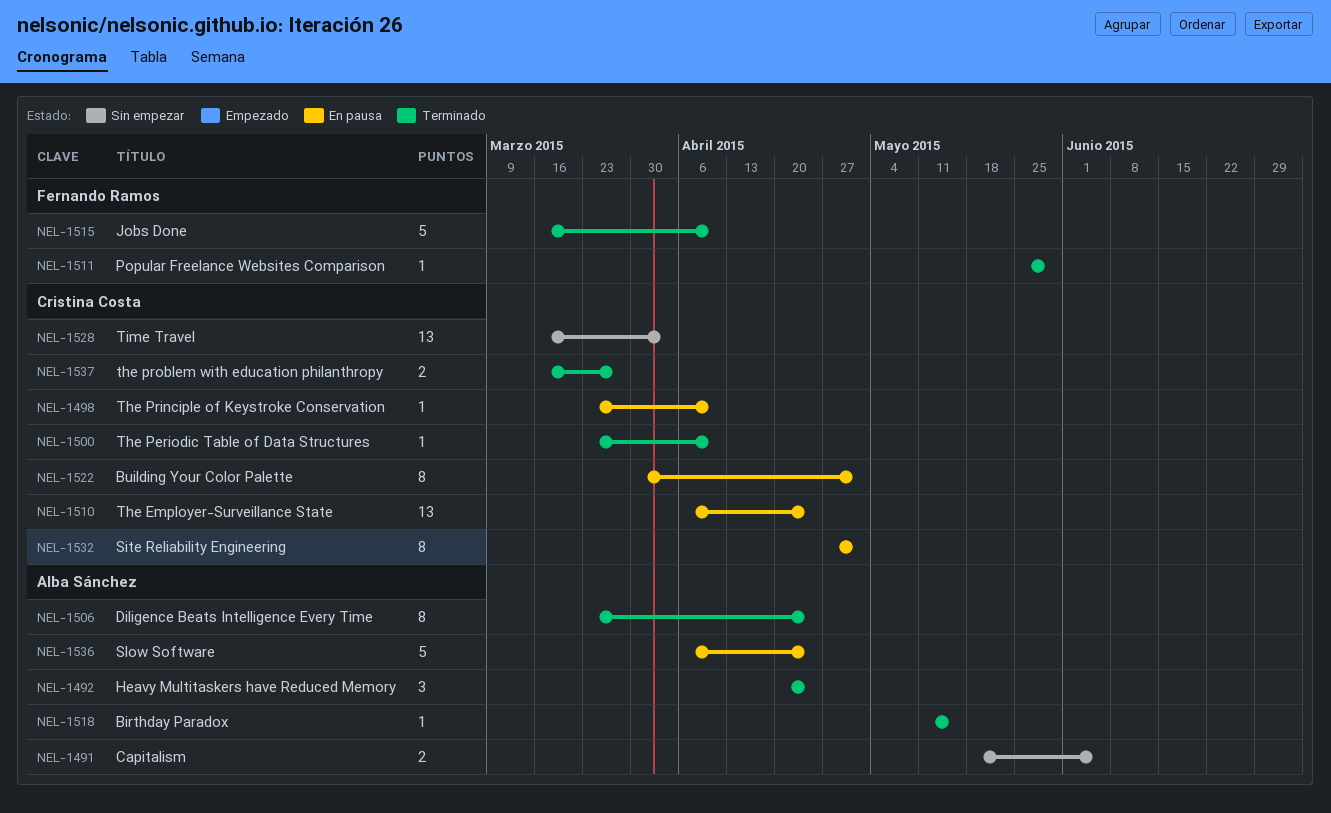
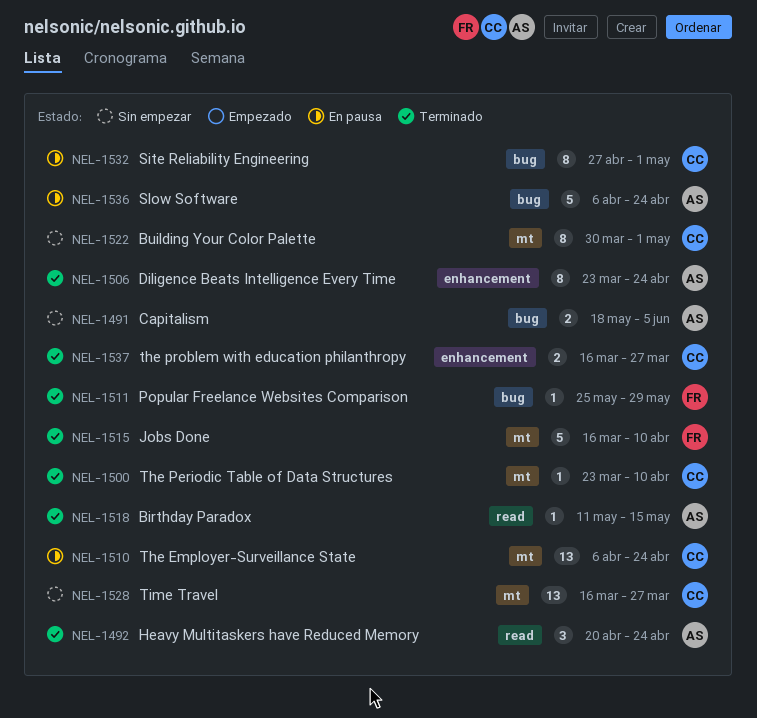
NEL-1498: present -> none
NEL-1522, status: En pausa -> Sin empezar
NEL-1528, due: Apr 3 -> Mar 27

